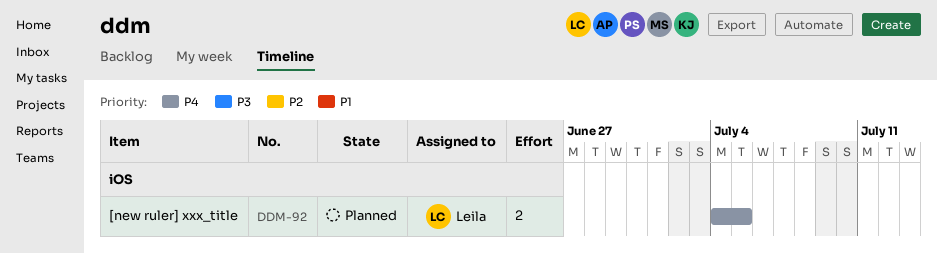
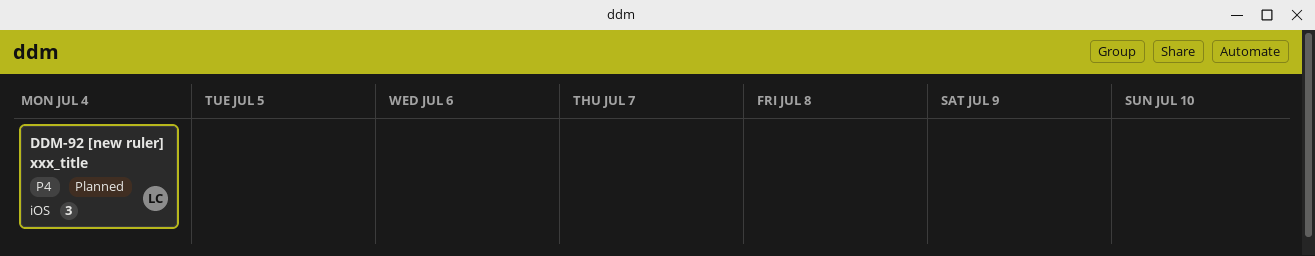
DDM-92, estimate: 2 -> 3
DDM-92, due: Jul 5 -> Jul 4

